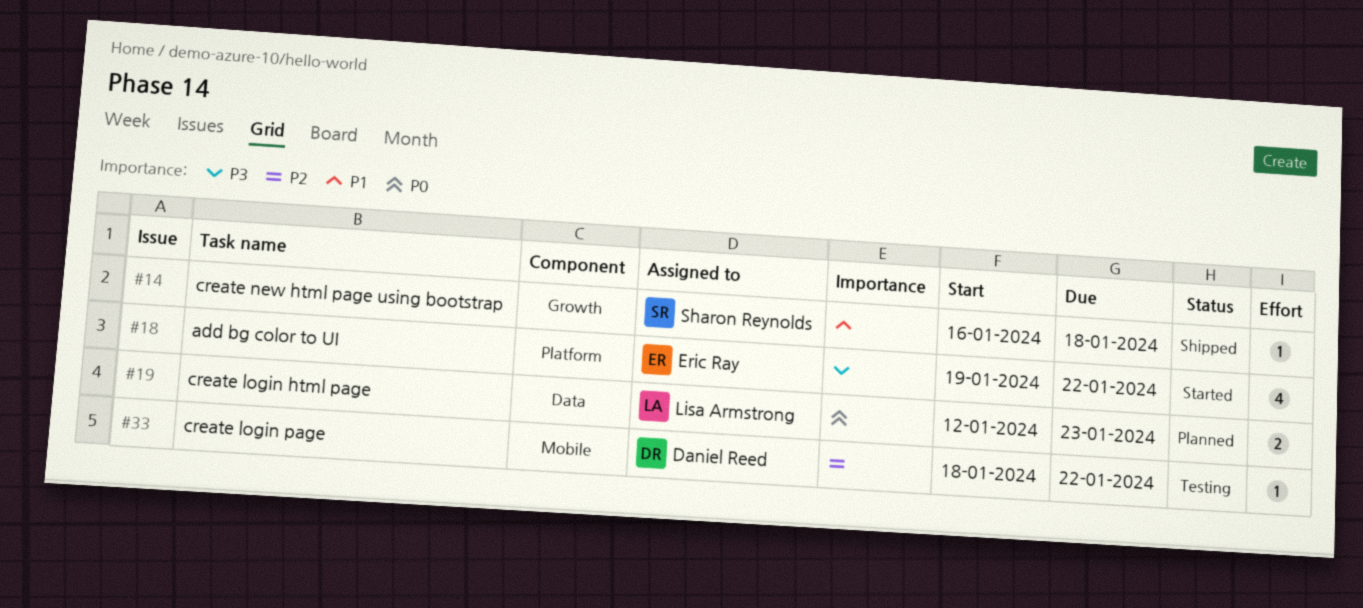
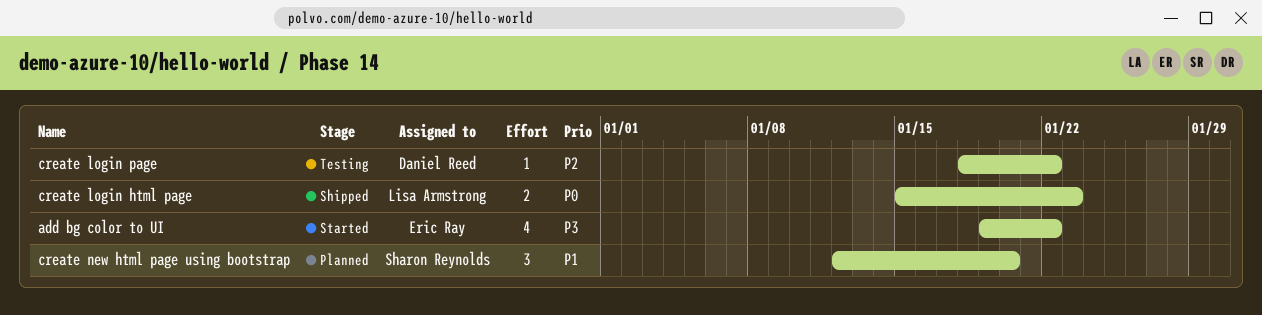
create login html page, status: Planned -> Shipped
create login html page, start: Jan 12 -> Jan 15
create new html page using bootstrap, status: Shipped -> Planned
create new html page using bootstrap, estimate: 1 -> 3
create new html page using bootstrap, start: Jan 16 -> Jan 12
create new html page using bootstrap, due: Jan 18 -> Jan 20

